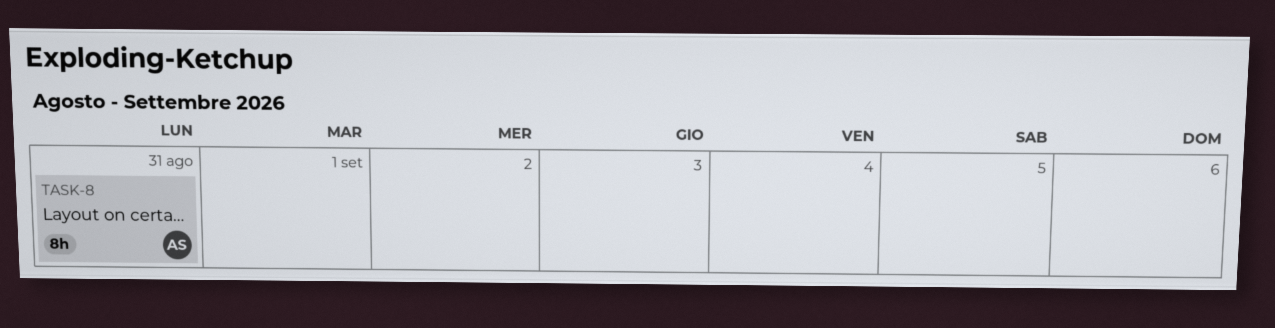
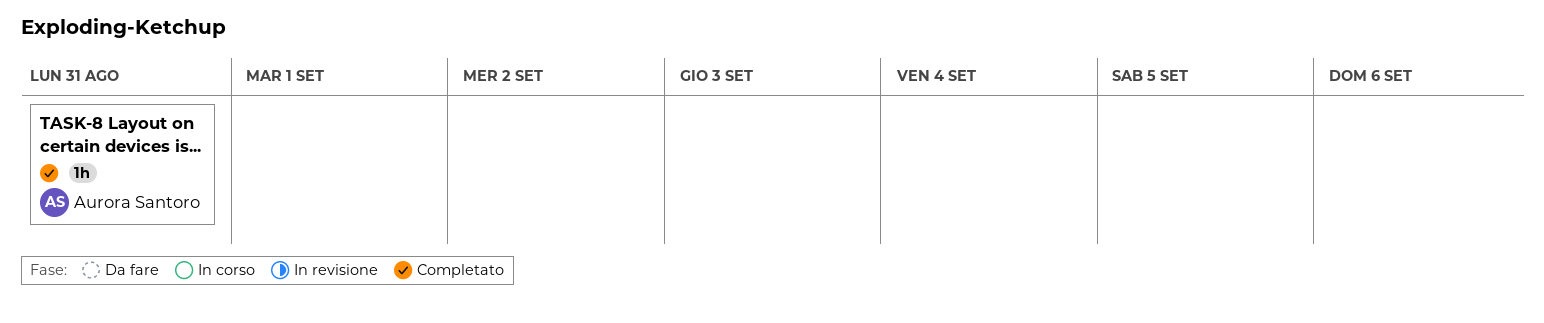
TASK-8, estimate: 8h -> 1h

